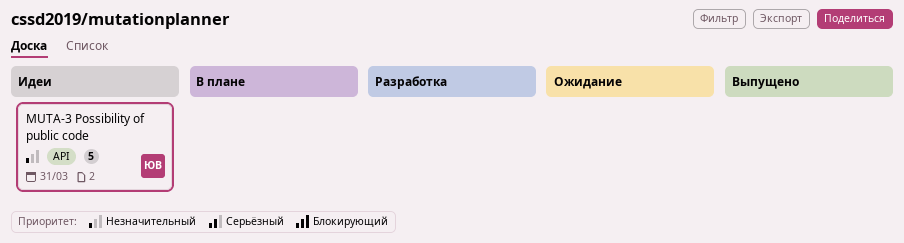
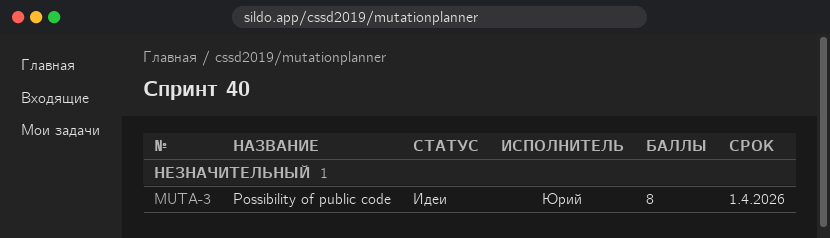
MUTA-3, estimate: 5 -> 8
MUTA-3, due: Mar 31 -> Apr 1

